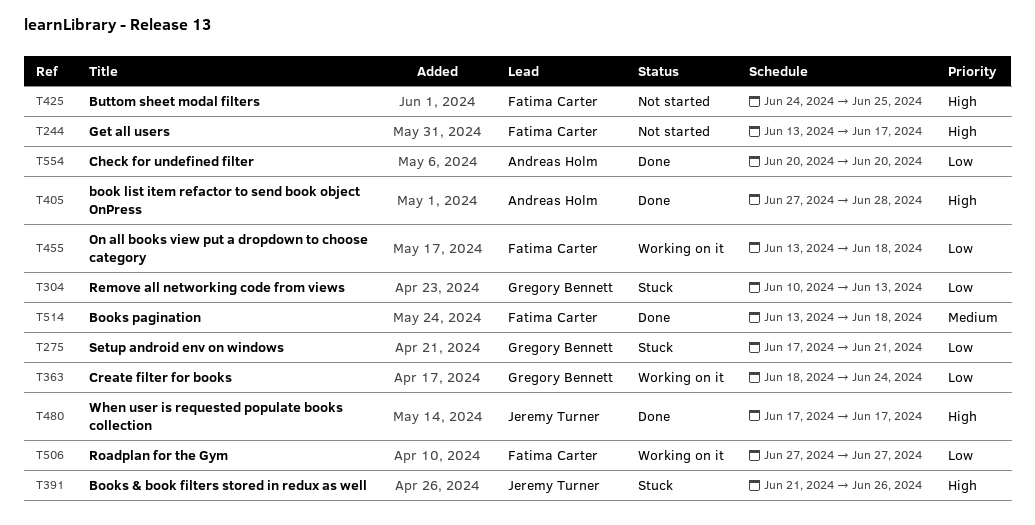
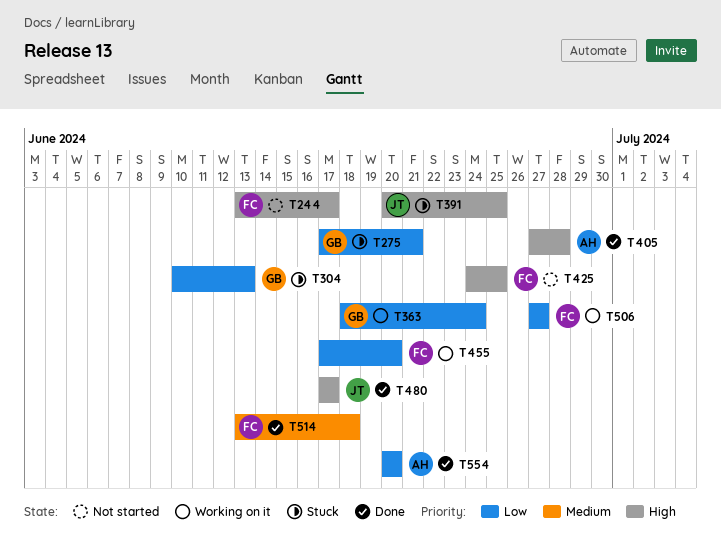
T391, start: Jun 21 -> Jun 20
T391, due: Jun 26 -> Jun 25
T455, start: Jun 13 -> Jun 17
T455, due: Jun 18 -> Jun 20

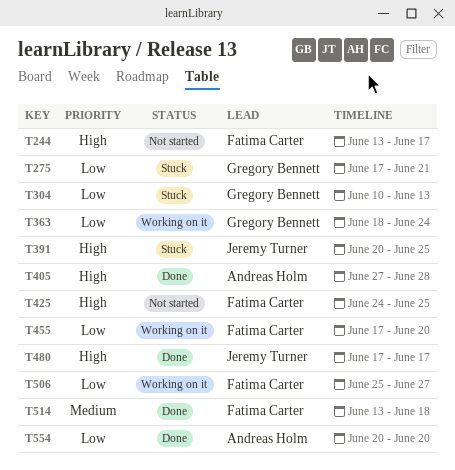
T506, start: Jun 27 -> Jun 25

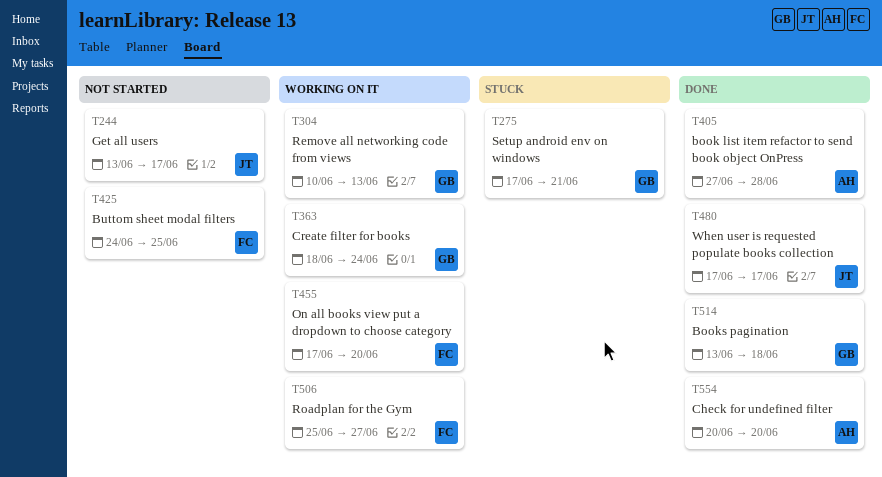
T244, owner: Fatima Carter -> Jeremy Turner
T304, status: Stuck -> Working on it
T391: present -> none
T514, owner: Fatima Carter -> Gregory Bennett

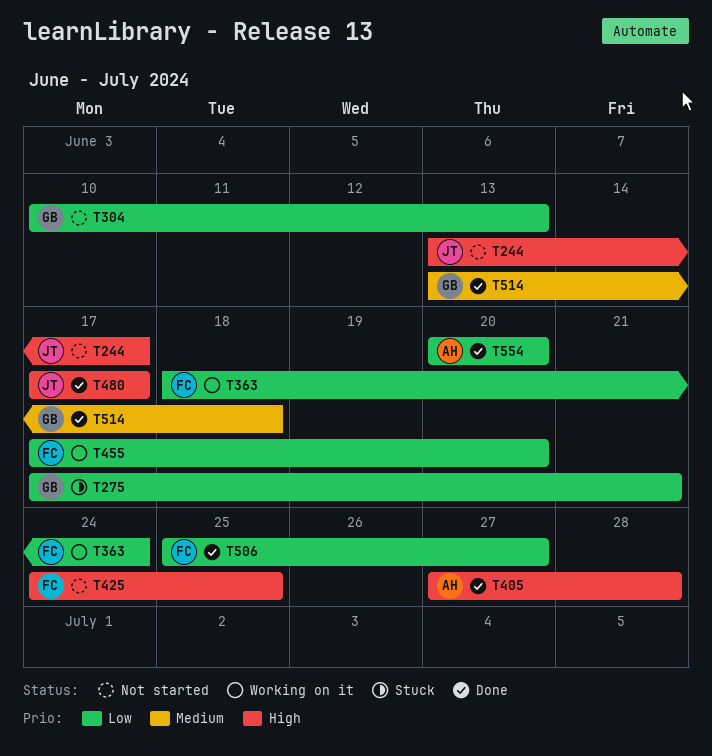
T304, status: Working on it -> Not started
T363, owner: GB -> FC
T506, status: Working on it -> Done

